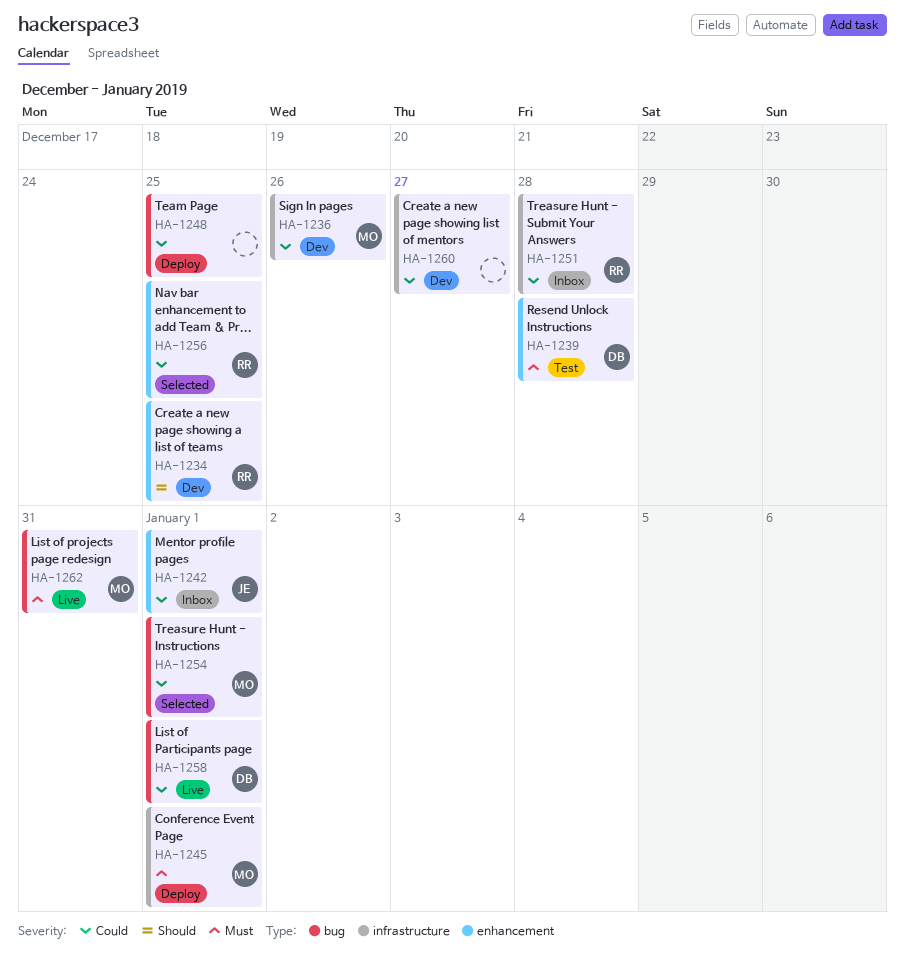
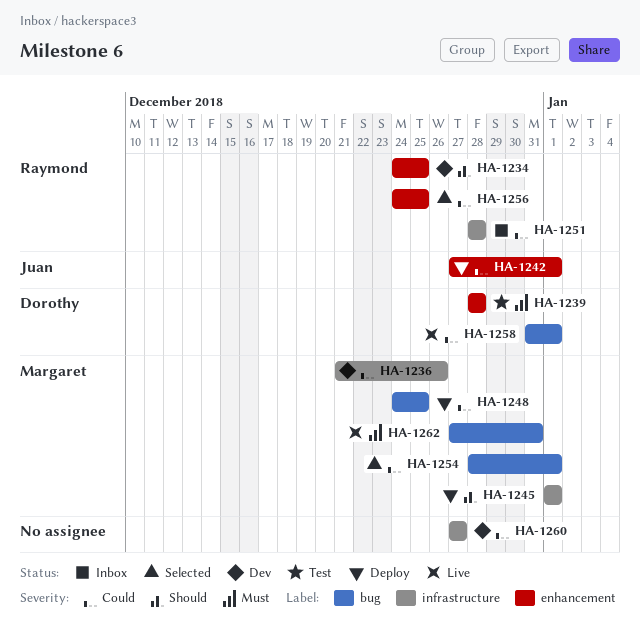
HA-1242, status: Inbox -> Deploy
HA-1245, priority: Must -> Should
HA-1248, owner: none -> Margaret

